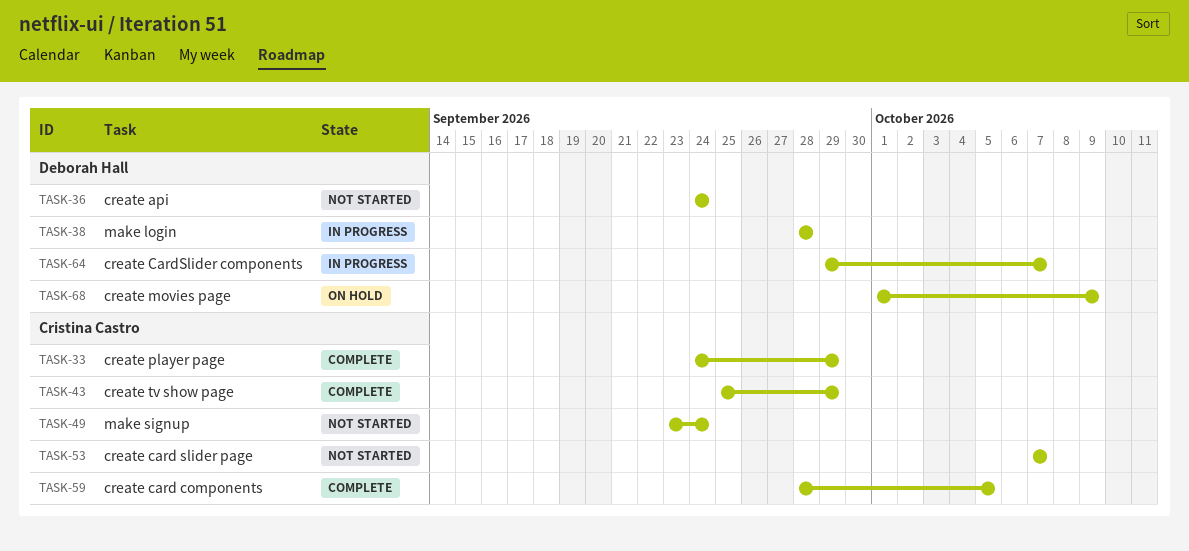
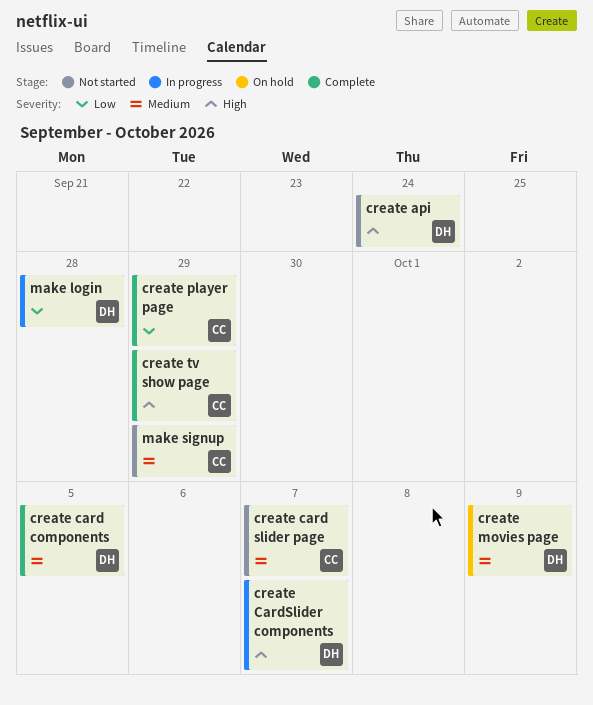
create card components, owner: Cristina Castro -> Deborah Hall
make signup, due: Sep 24 -> Sep 29

